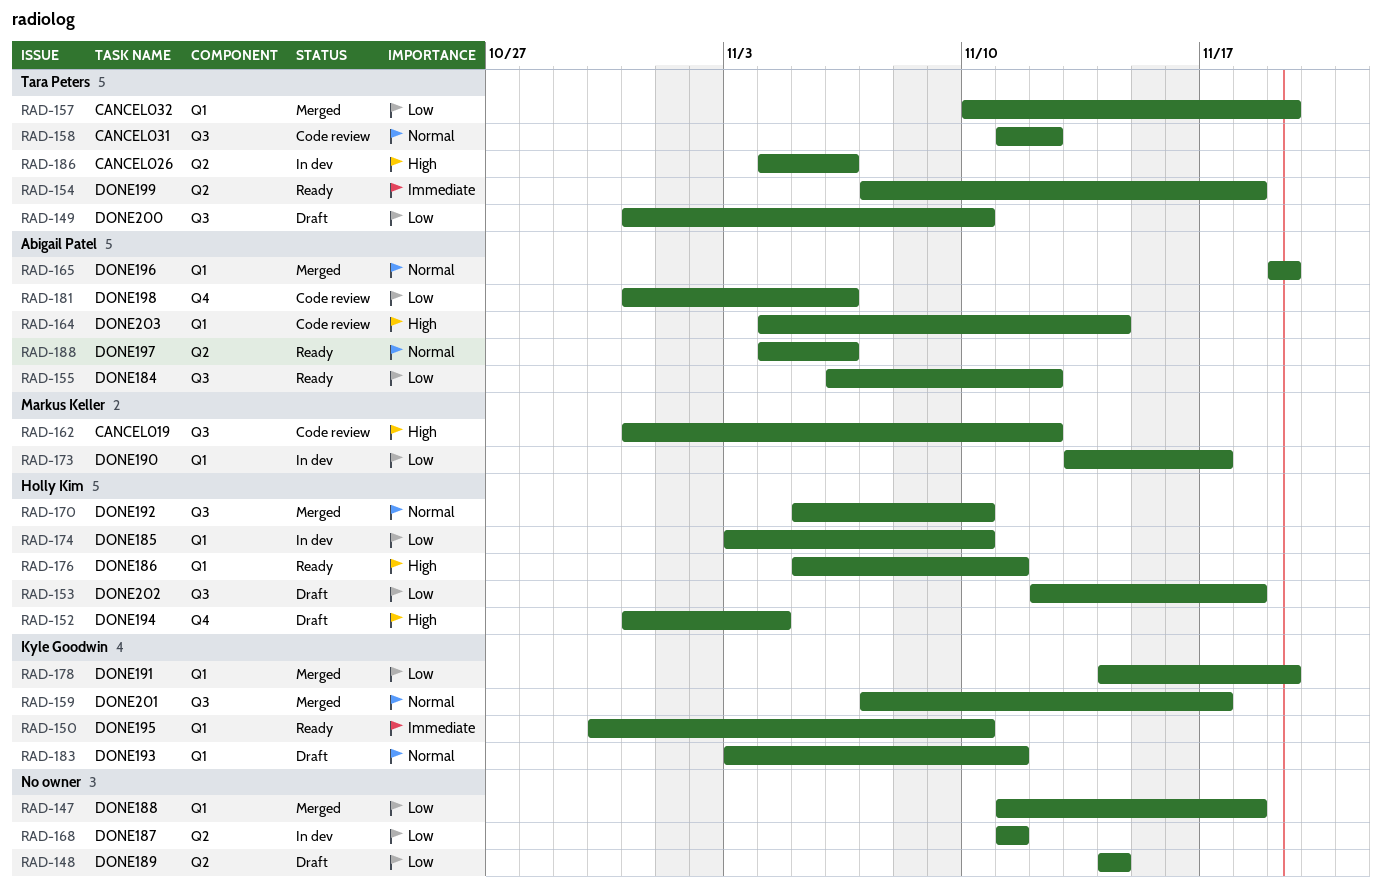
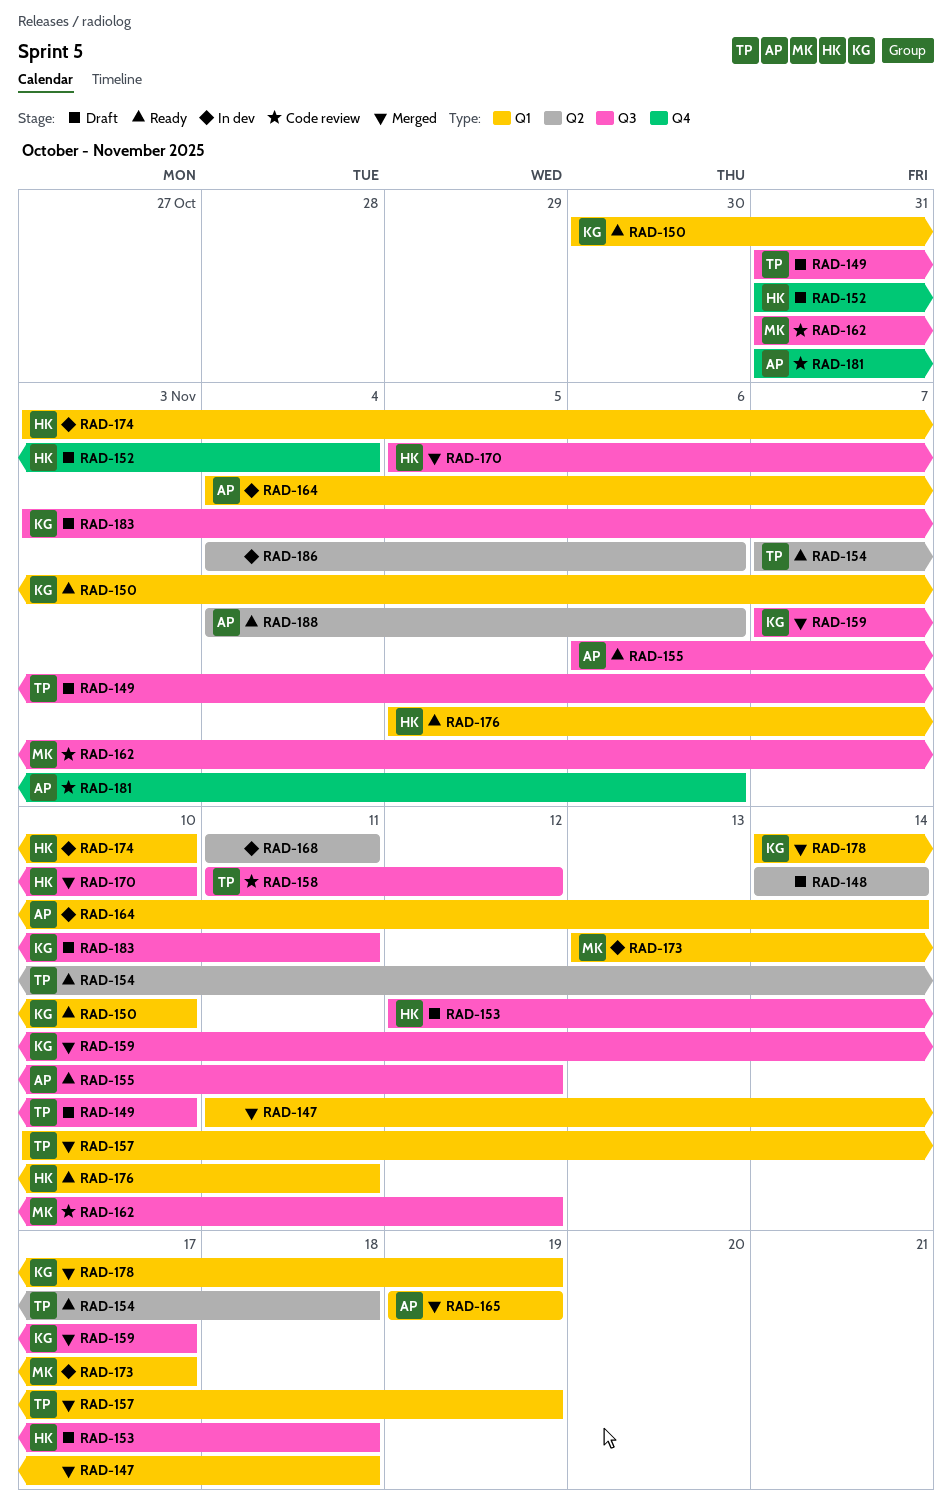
RAD-164, status: Code review -> In dev
RAD-183, label: Q1 -> Q3
RAD-186, owner: Tara Peters -> none

